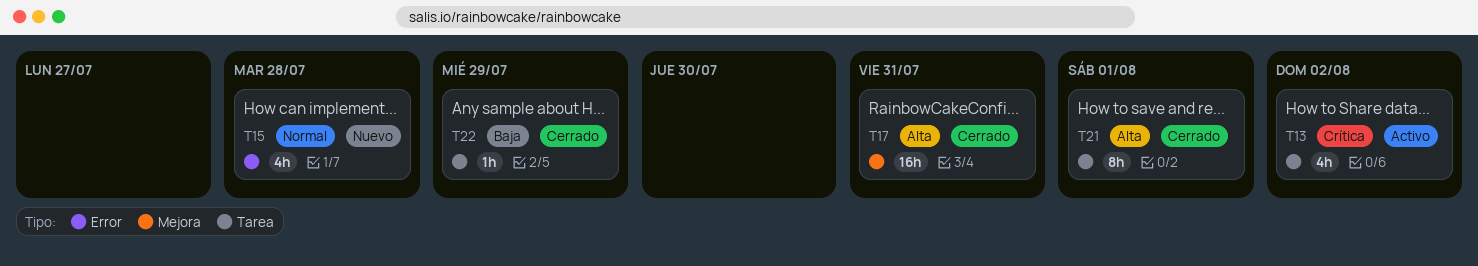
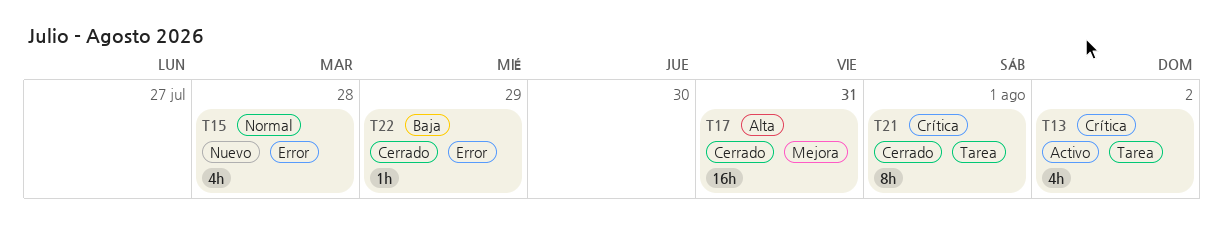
T21, priority: Alta -> Crítica
T22, label: Tarea -> Error

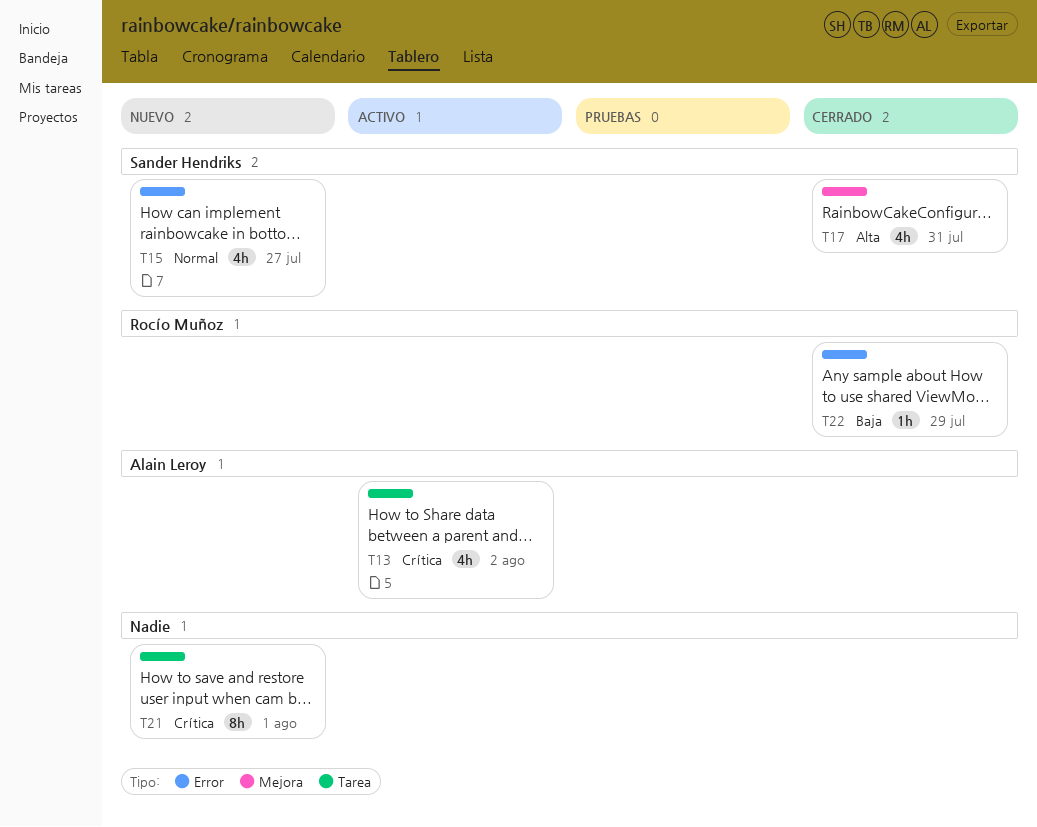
T15, due: Jul 28 -> Jul 27
T17, estimate: 16h -> 4h
T21, status: Cerrado -> Nuevo

